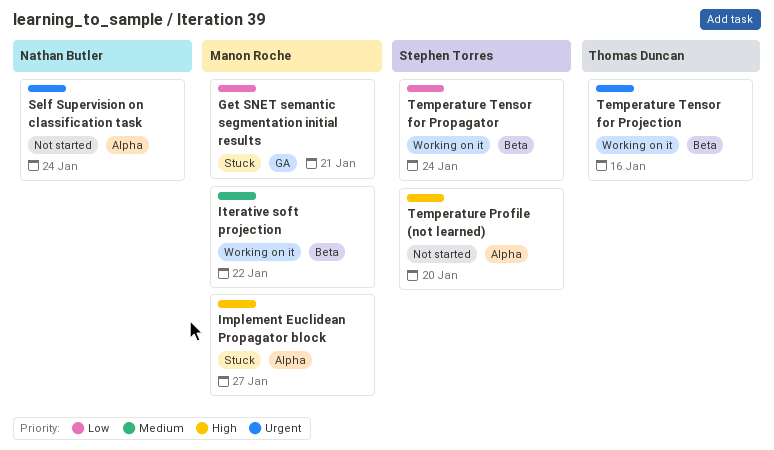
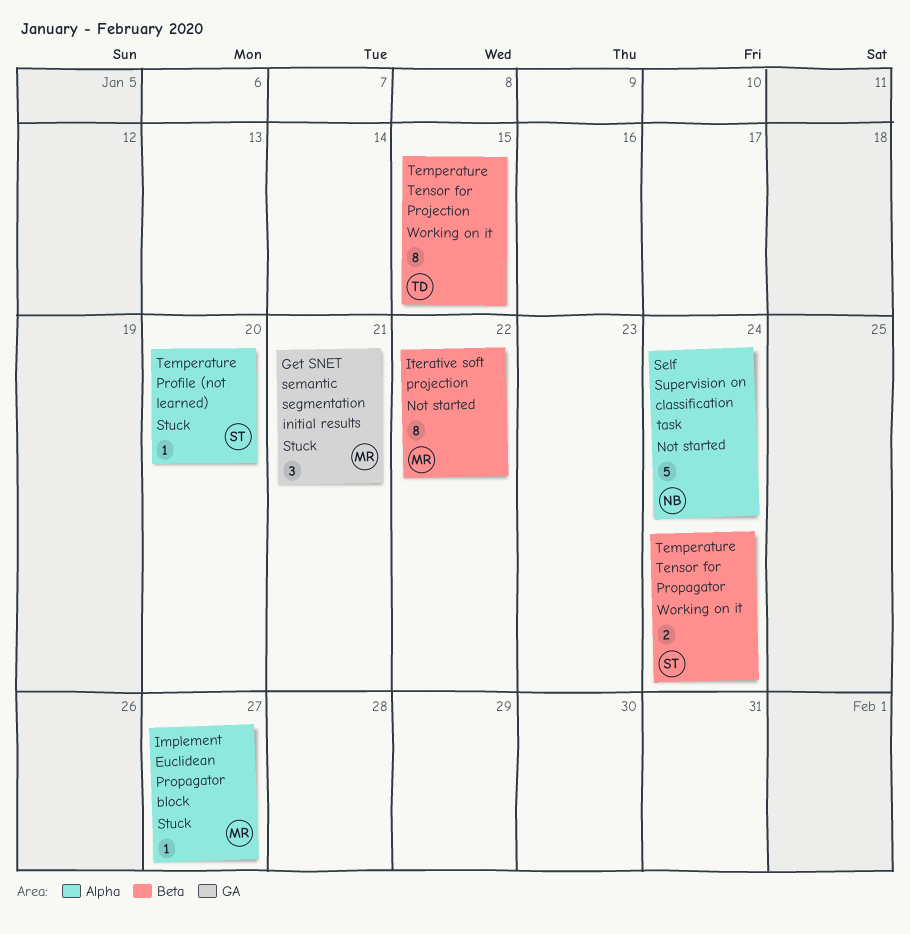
Iterative soft projection, status: Working on it -> Not started
Temperature Profile (not learned), status: Not started -> Stuck
Temperature Tensor for Projection, due: Jan 16 -> Jan 15

